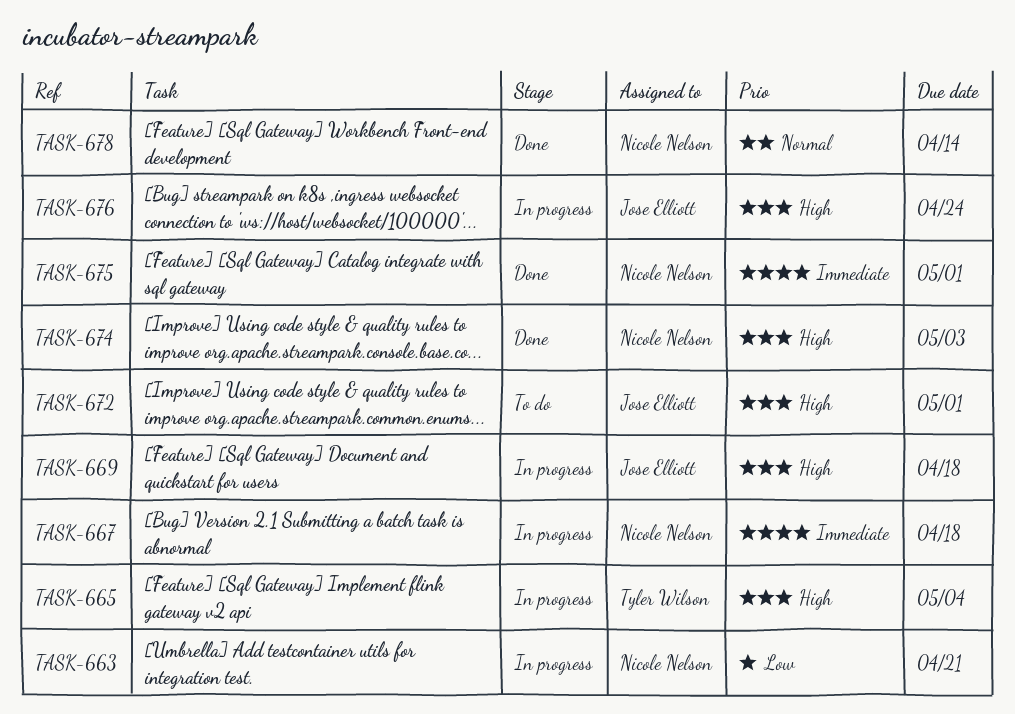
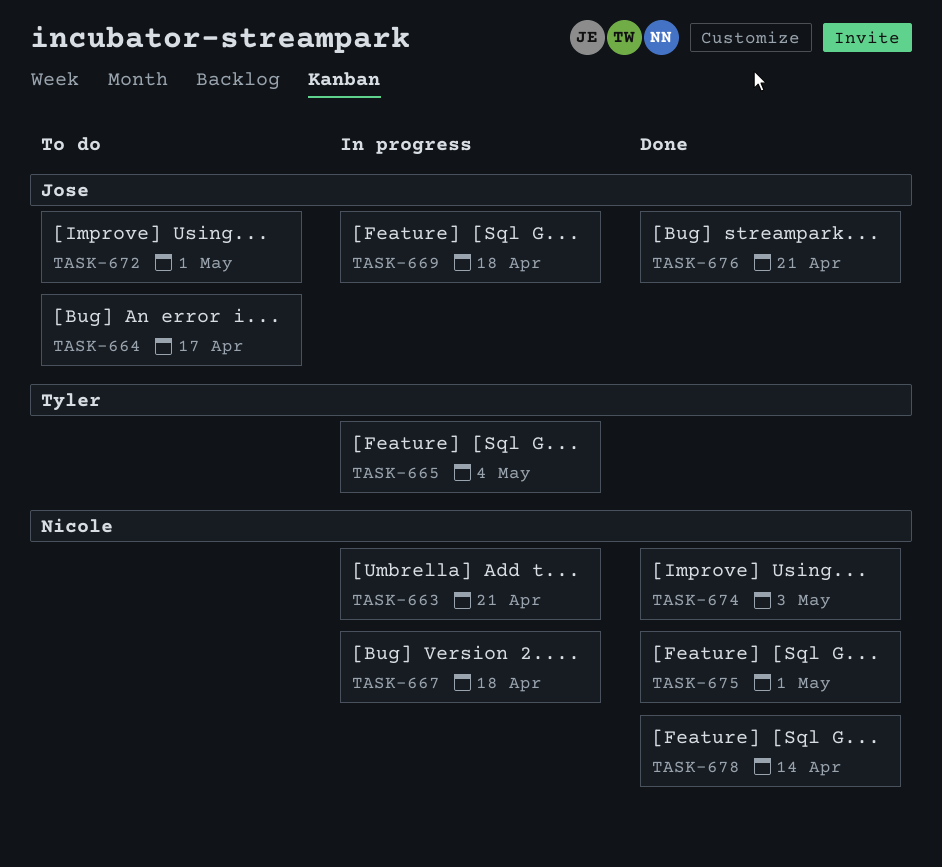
TASK-664: none -> present
TASK-676, status: In progress -> Done
TASK-676, due: Apr 24 -> Apr 21

